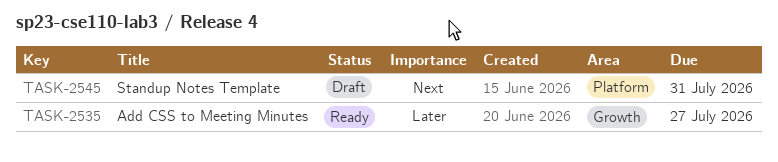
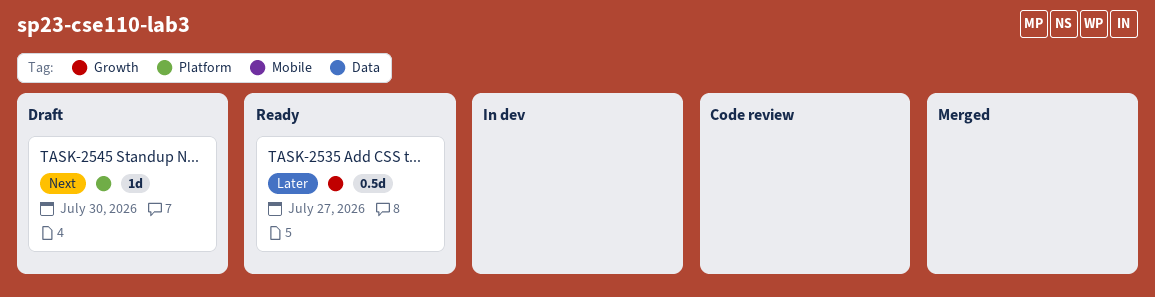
TASK-2545, due: Jul 31 -> Jul 30

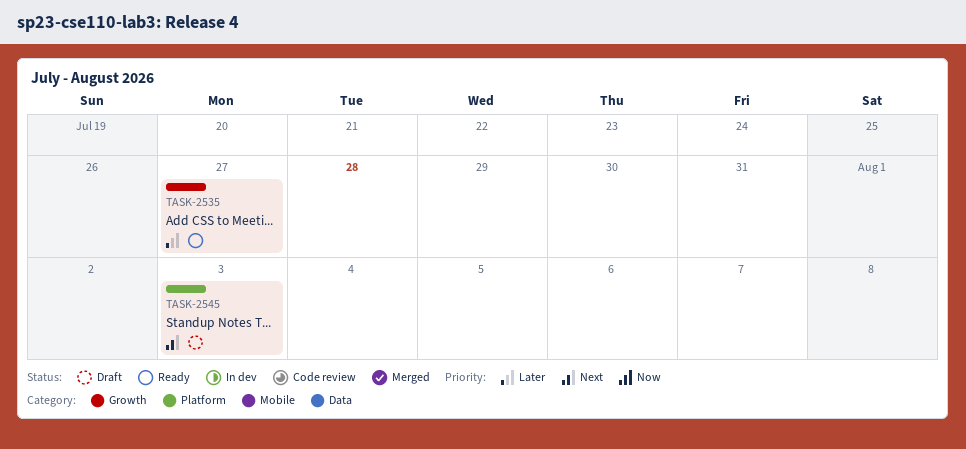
TASK-2545, due: Jul 30 -> Aug 3

